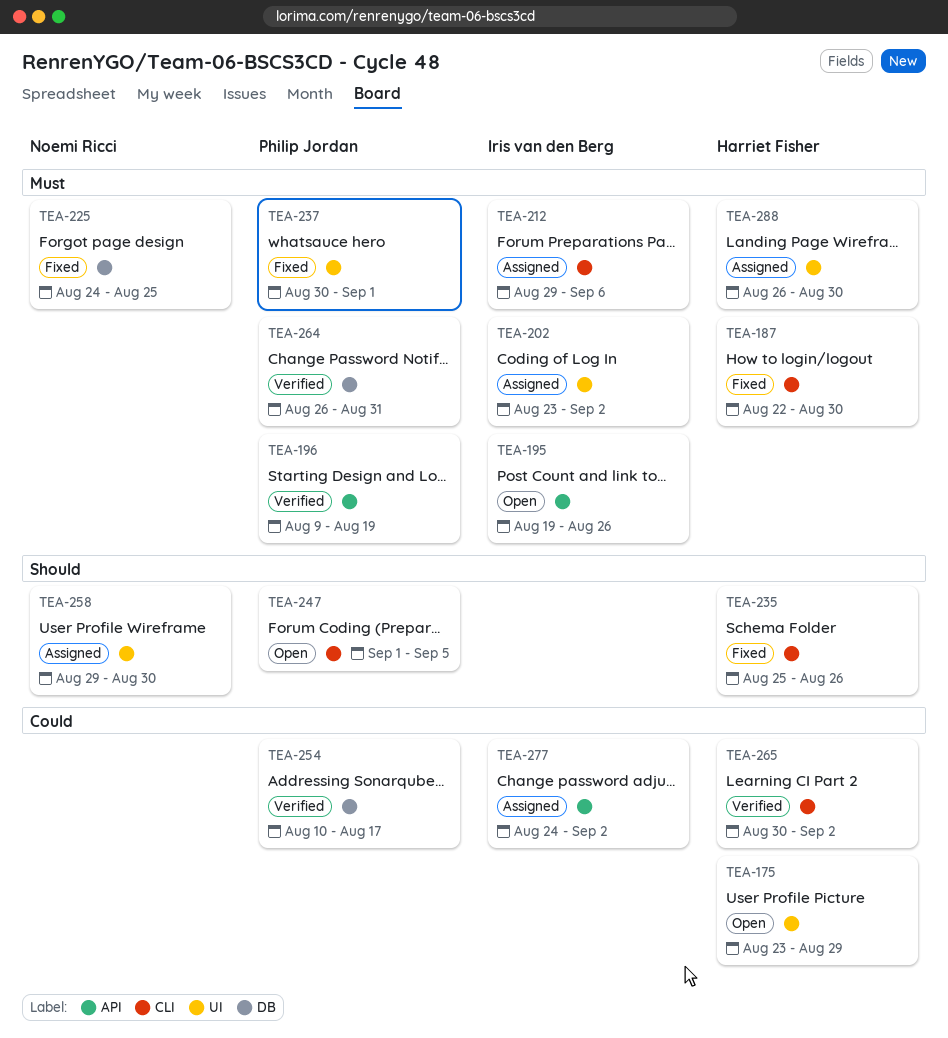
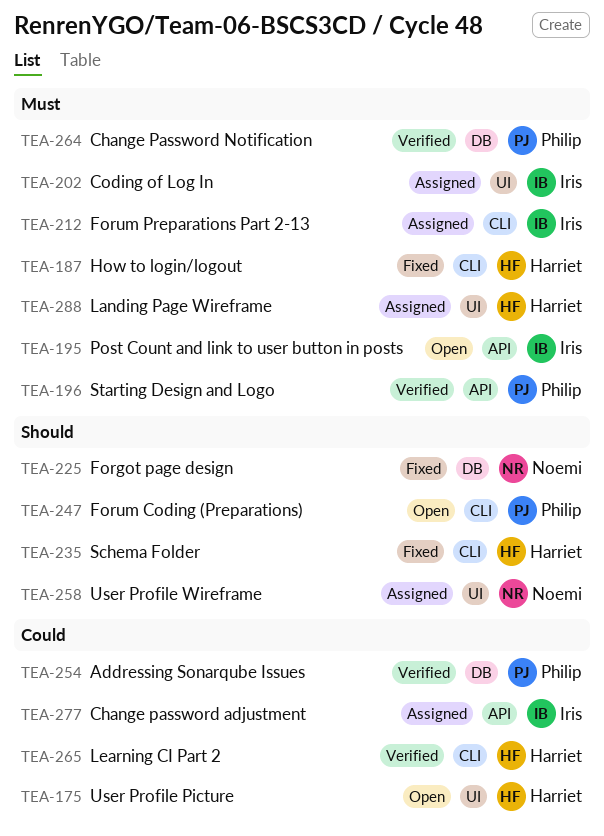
TEA-225, priority: Must -> Should
TEA-237: present -> none

